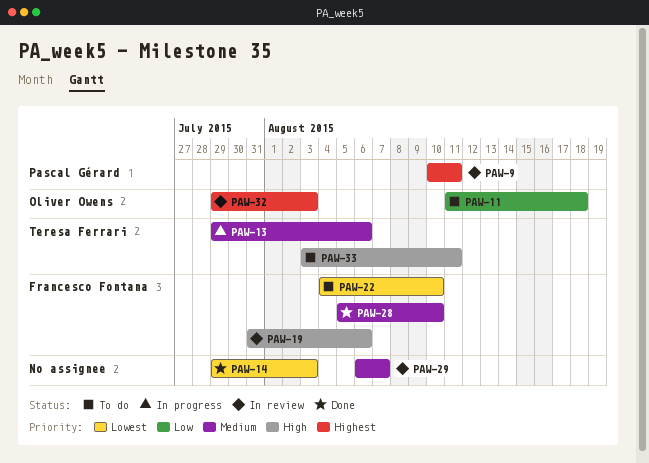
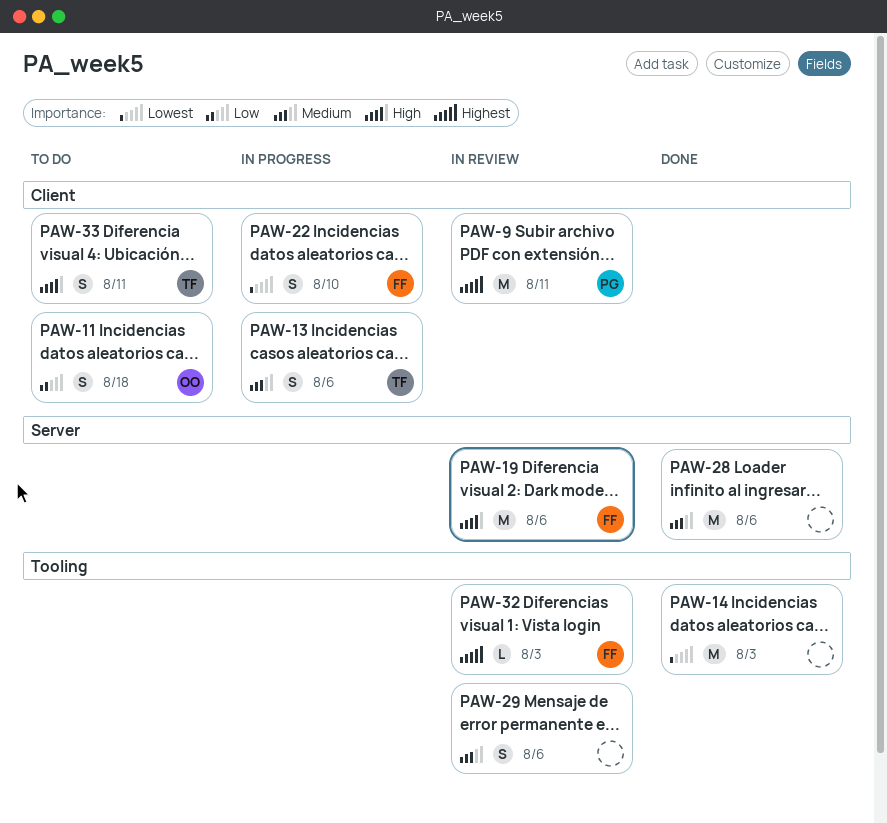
PAW-22, status: To do -> In progress
PAW-28, owner: Francesco Fontana -> none
PAW-28, due: Aug 10 -> Aug 6
PAW-29, due: Aug 7 -> Aug 6
PAW-32, owner: Oliver Owens -> Francesco Fontana

